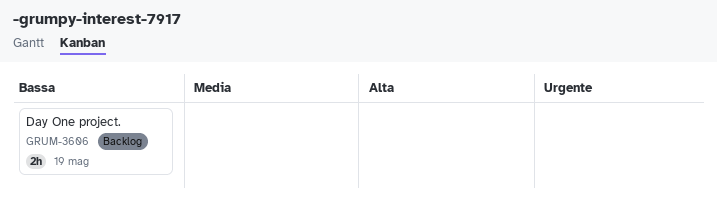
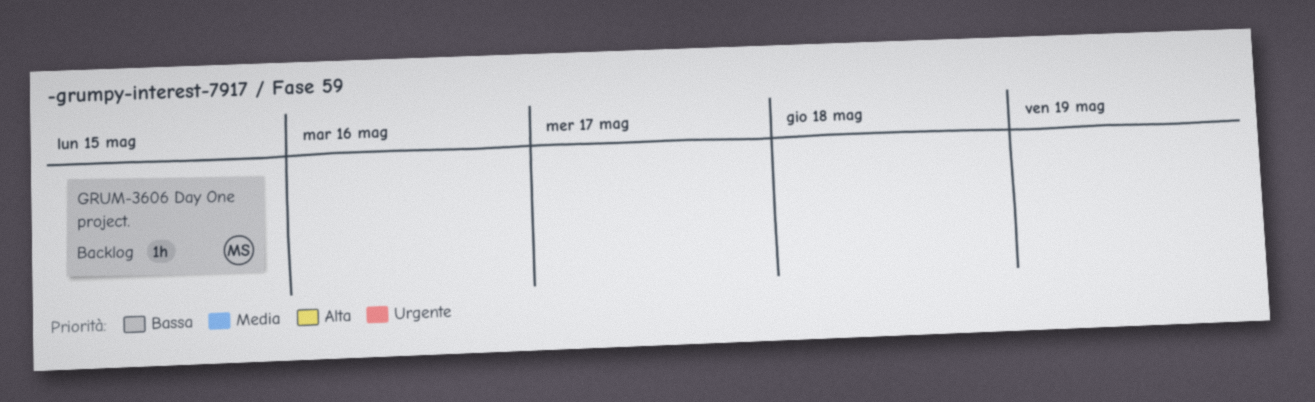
GRUM-3606, estimate: 2h -> 1h
GRUM-3606, due: May 19 -> May 15

